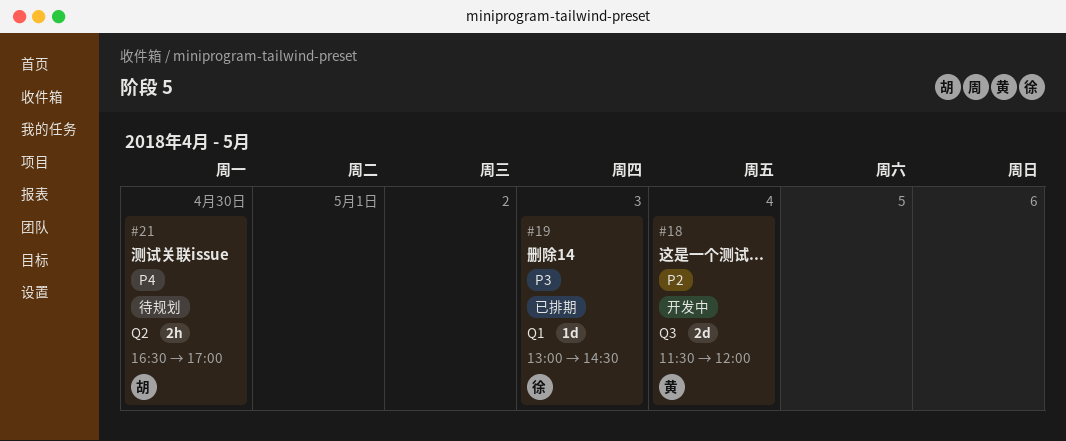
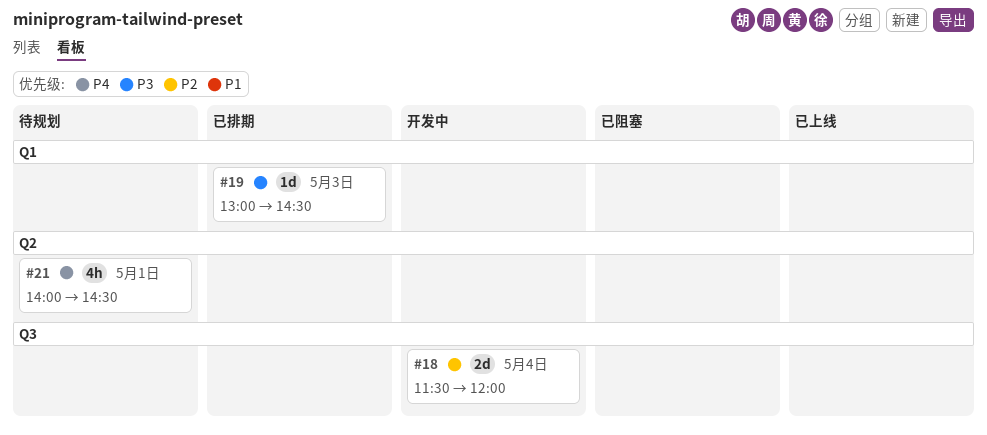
#21, estimate: 2h -> 4h
#21, day: Apr 30 -> May 1
#21, begins: 16:30 -> 14:00
#21, ends: 17:00 -> 14:30

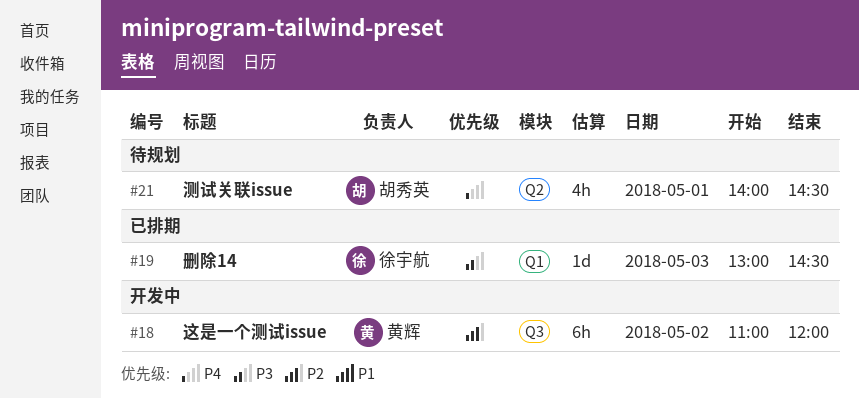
#18, estimate: 2d -> 6h
#18, day: May 4 -> May 2
#18, begins: 11:30 -> 11:00

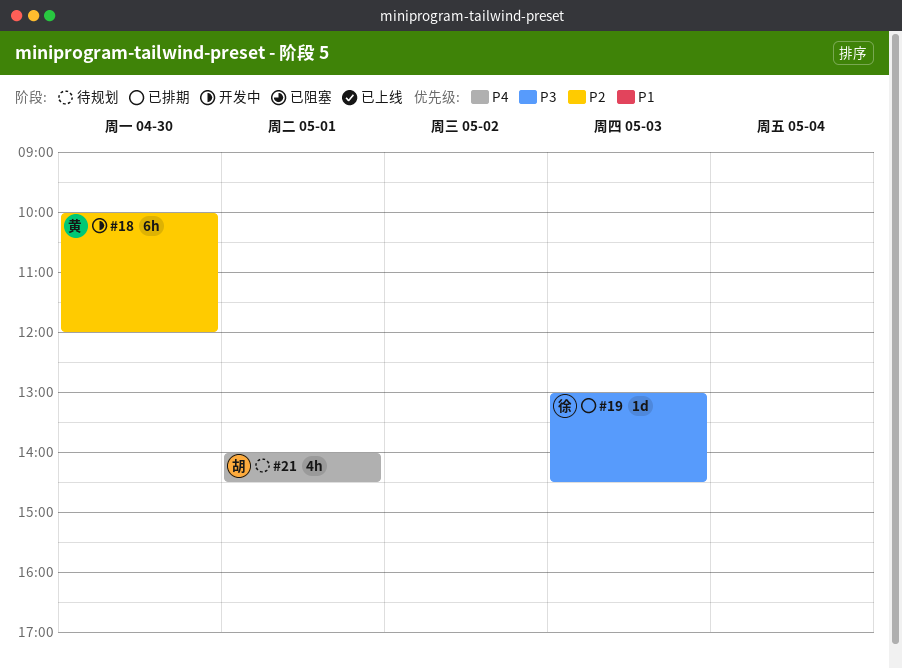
#18, day: May 2 -> Apr 30
#18, begins: 11:00 -> 10:00

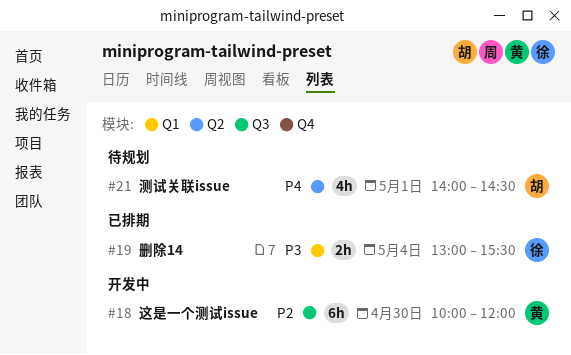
#19, estimate: 1d -> 2h
#19, day: May 3 -> May 4
#19, ends: 14:30 -> 15:30

